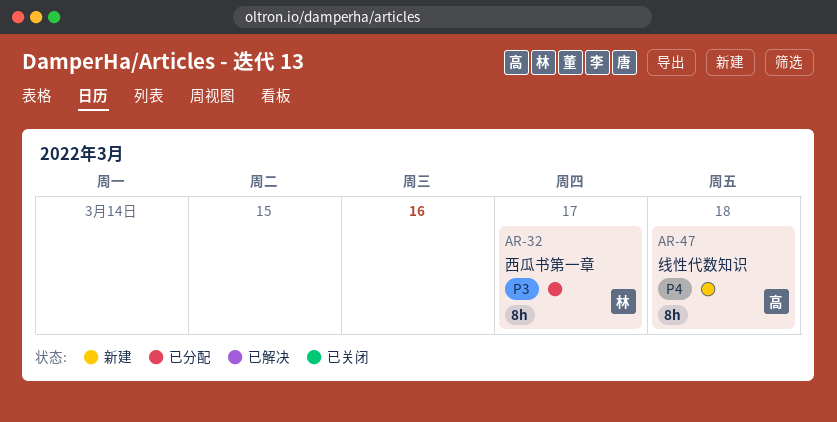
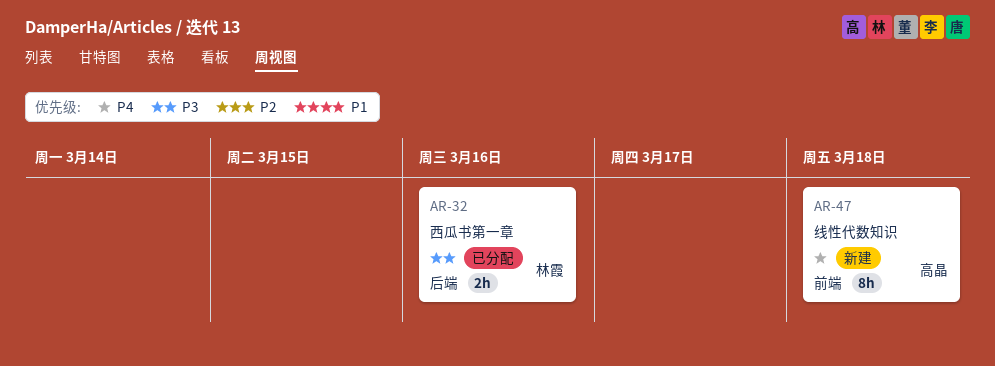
AR-32, estimate: 8h -> 2h
AR-32, due: Mar 17 -> Mar 16

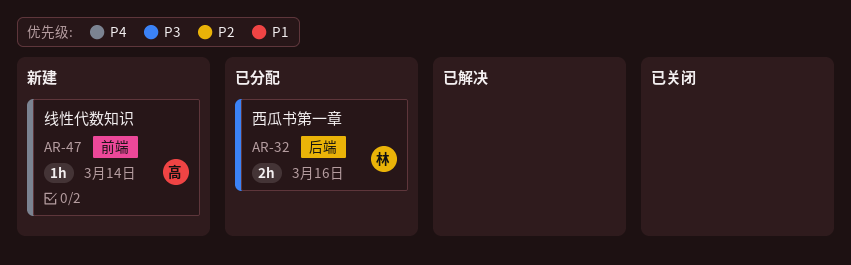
AR-47, estimate: 8h -> 1h
AR-47, due: Mar 18 -> Mar 14

